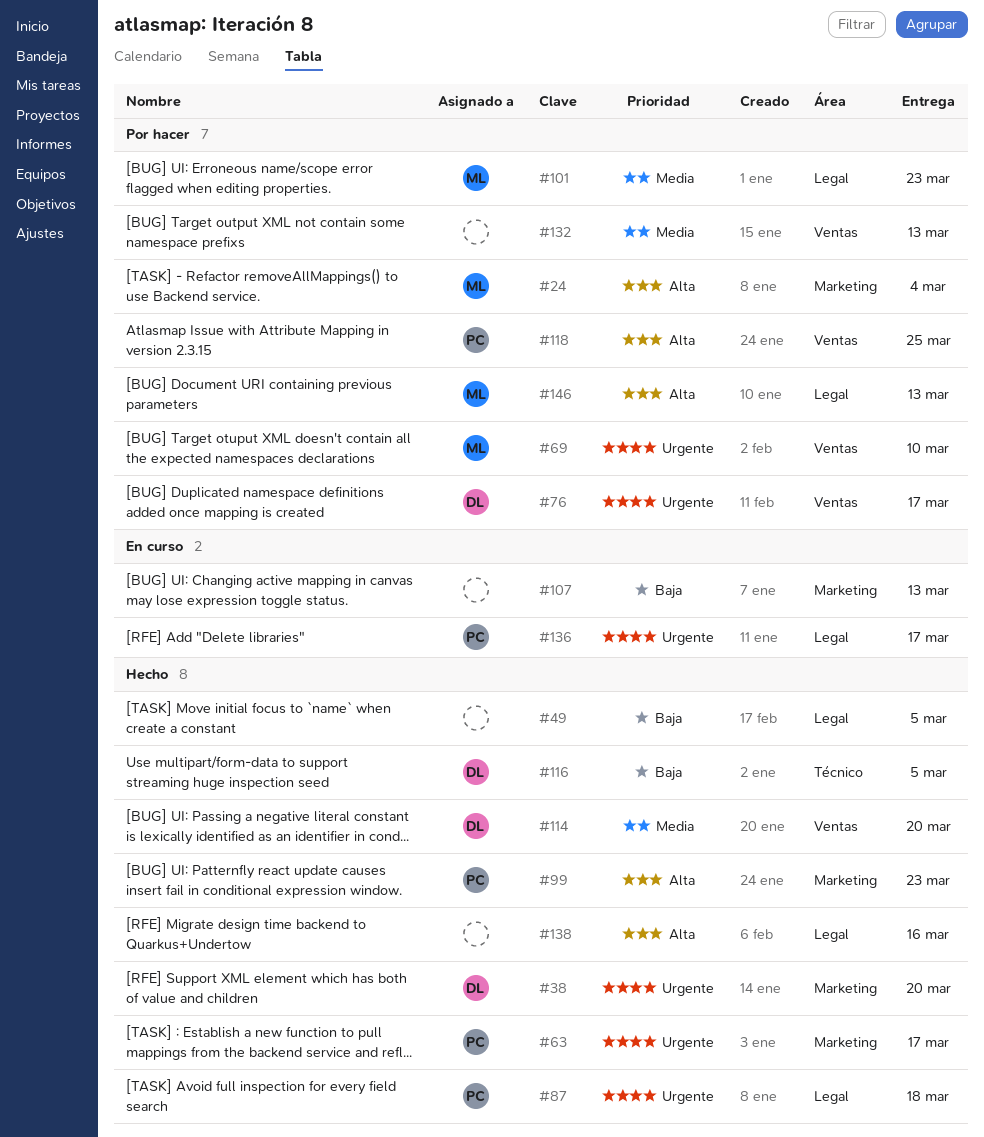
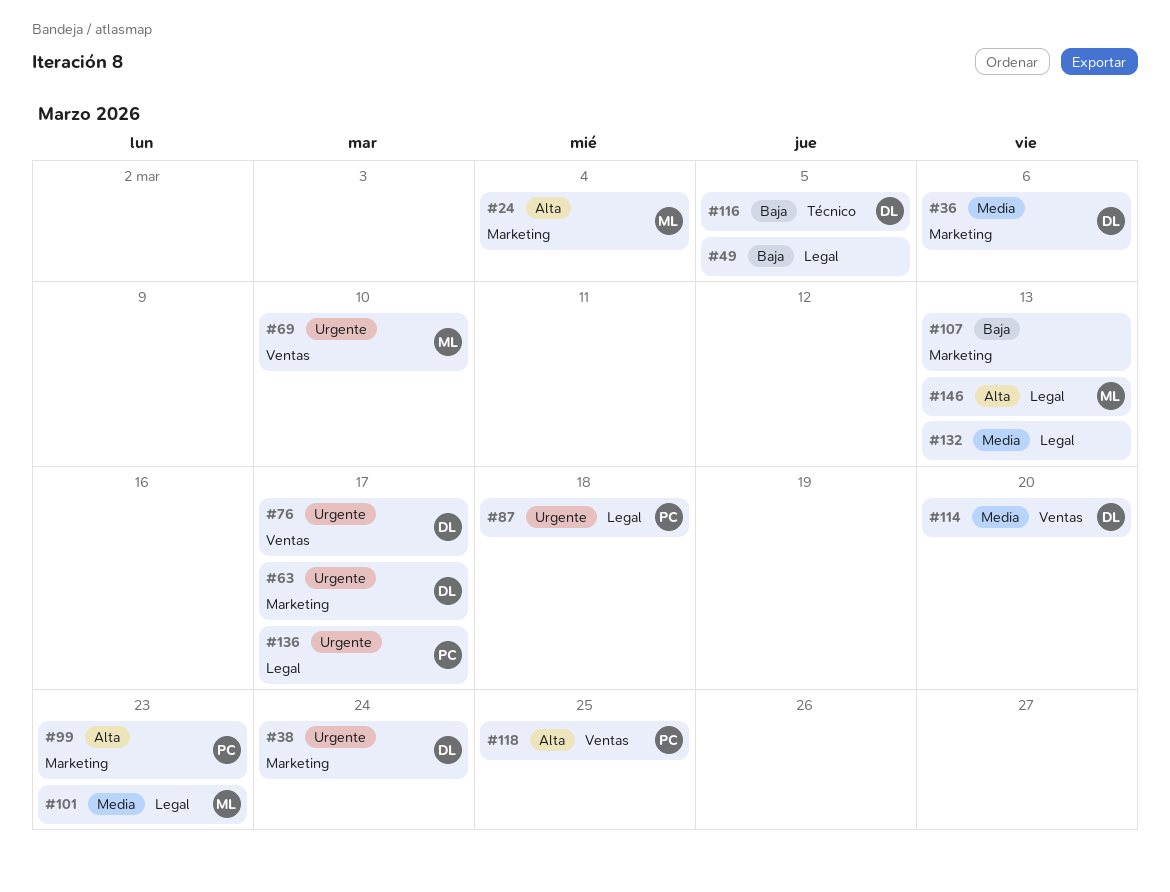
#36: none -> present
#38, due: Mar 20 -> Mar 24
#63, owner: PC -> DL
#132, label: Ventas -> Legal
#138: present -> none

